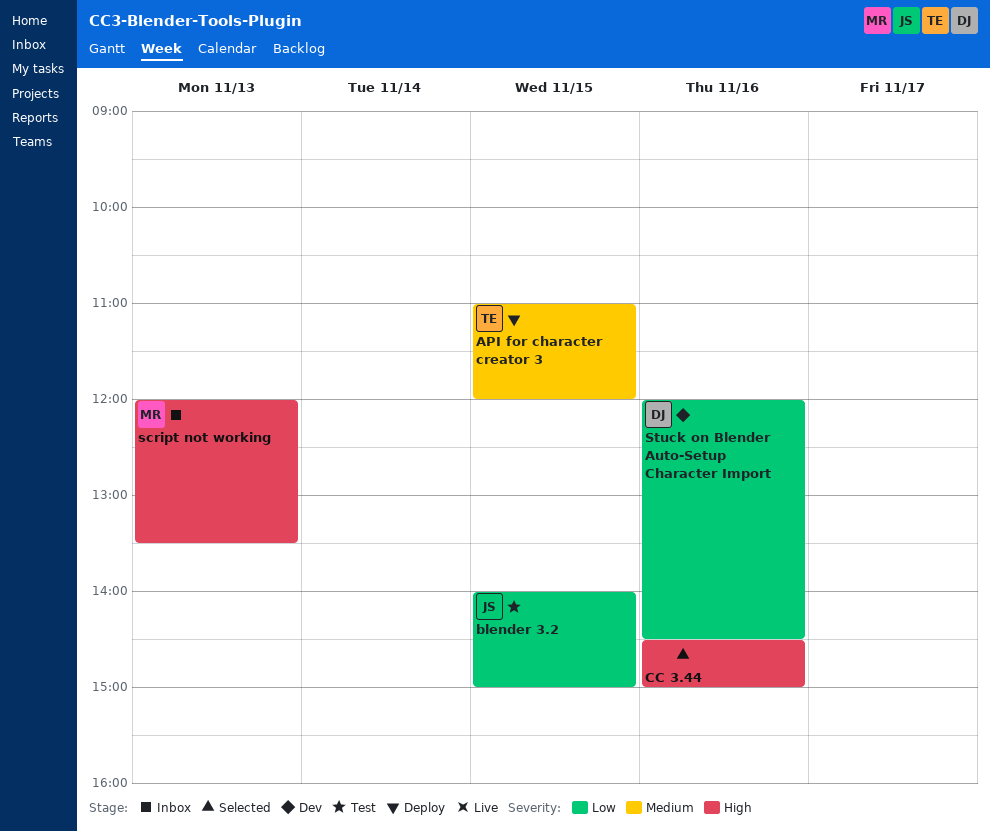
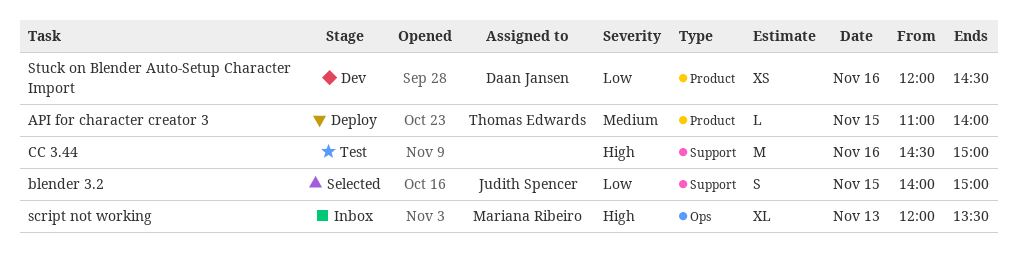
API for character creator 3, ends: 12:00 -> 14:00
blender 3.2, status: Test -> Selected
CC 3.44, status: Selected -> Test

